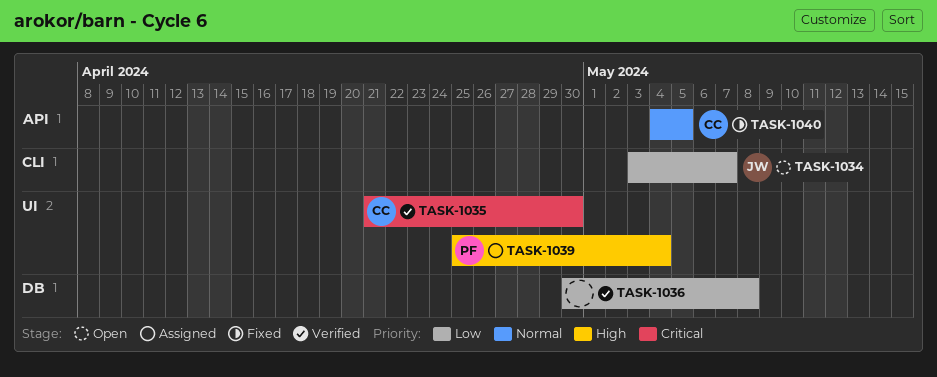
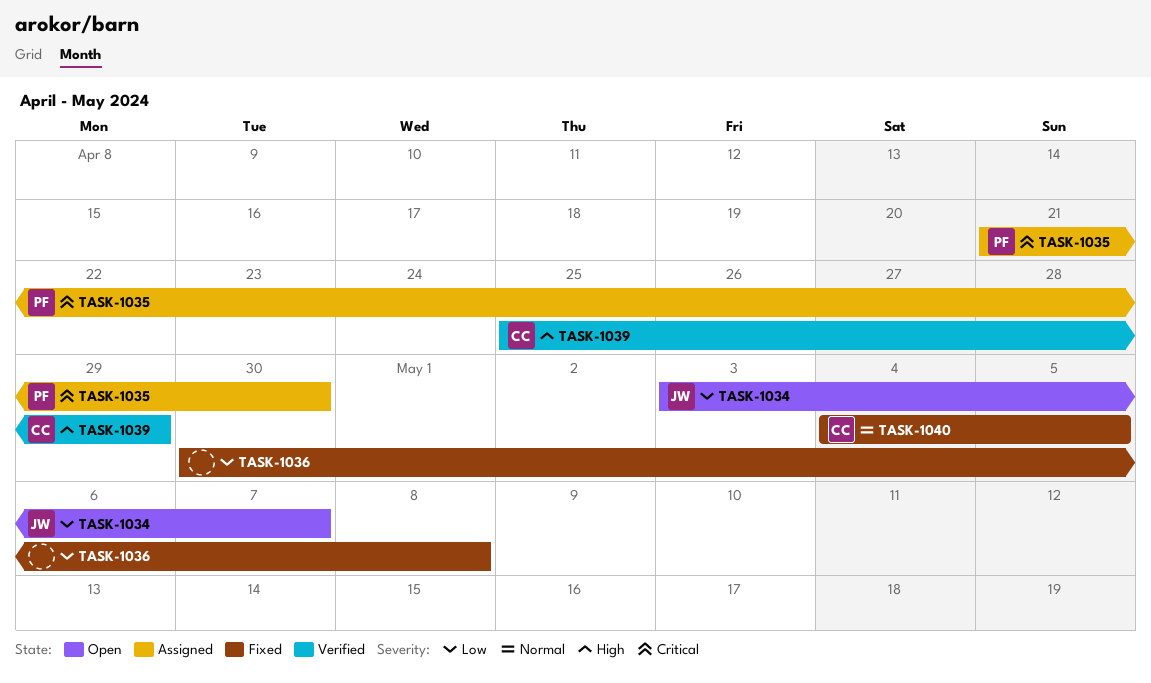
TASK-1035, status: Verified -> Assigned
TASK-1035, owner: CC -> PF
TASK-1036, status: Verified -> Fixed
TASK-1039, status: Assigned -> Verified
TASK-1039, owner: PF -> CC
TASK-1039, due: May 4 -> Apr 29

